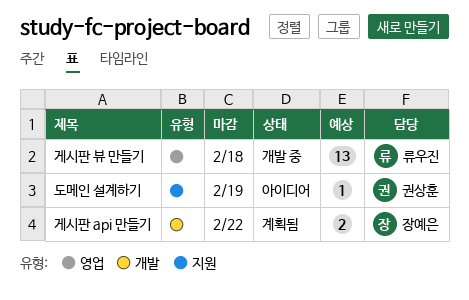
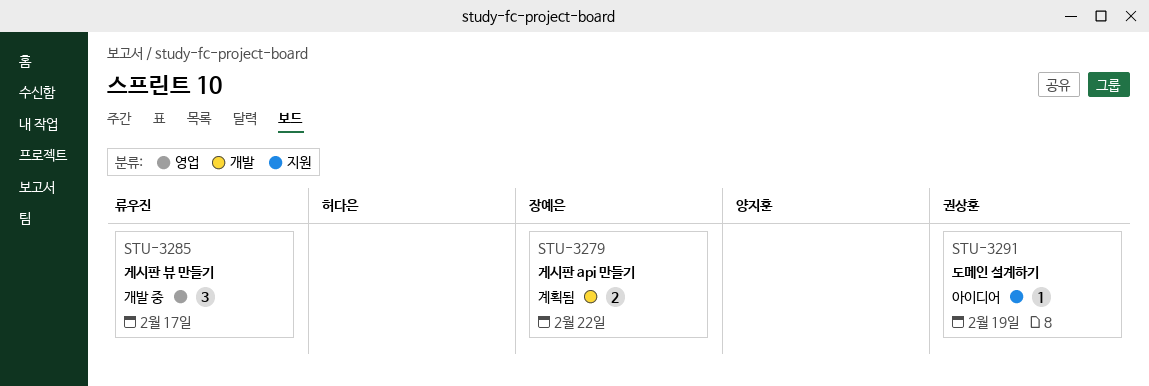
게시판 뷰 만들기, estimate: 13 -> 3
게시판 뷰 만들기, due: Feb 18 -> Feb 17

